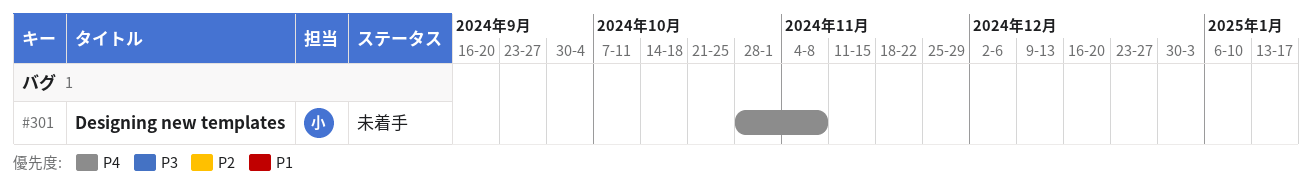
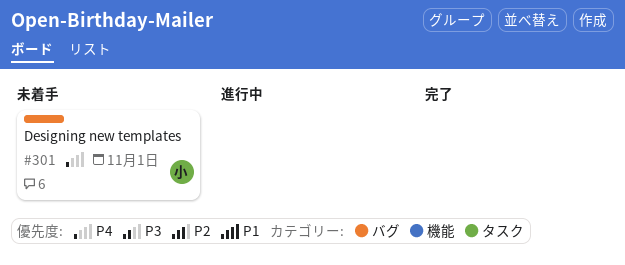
#301, due: Nov 8 -> Nov 1

